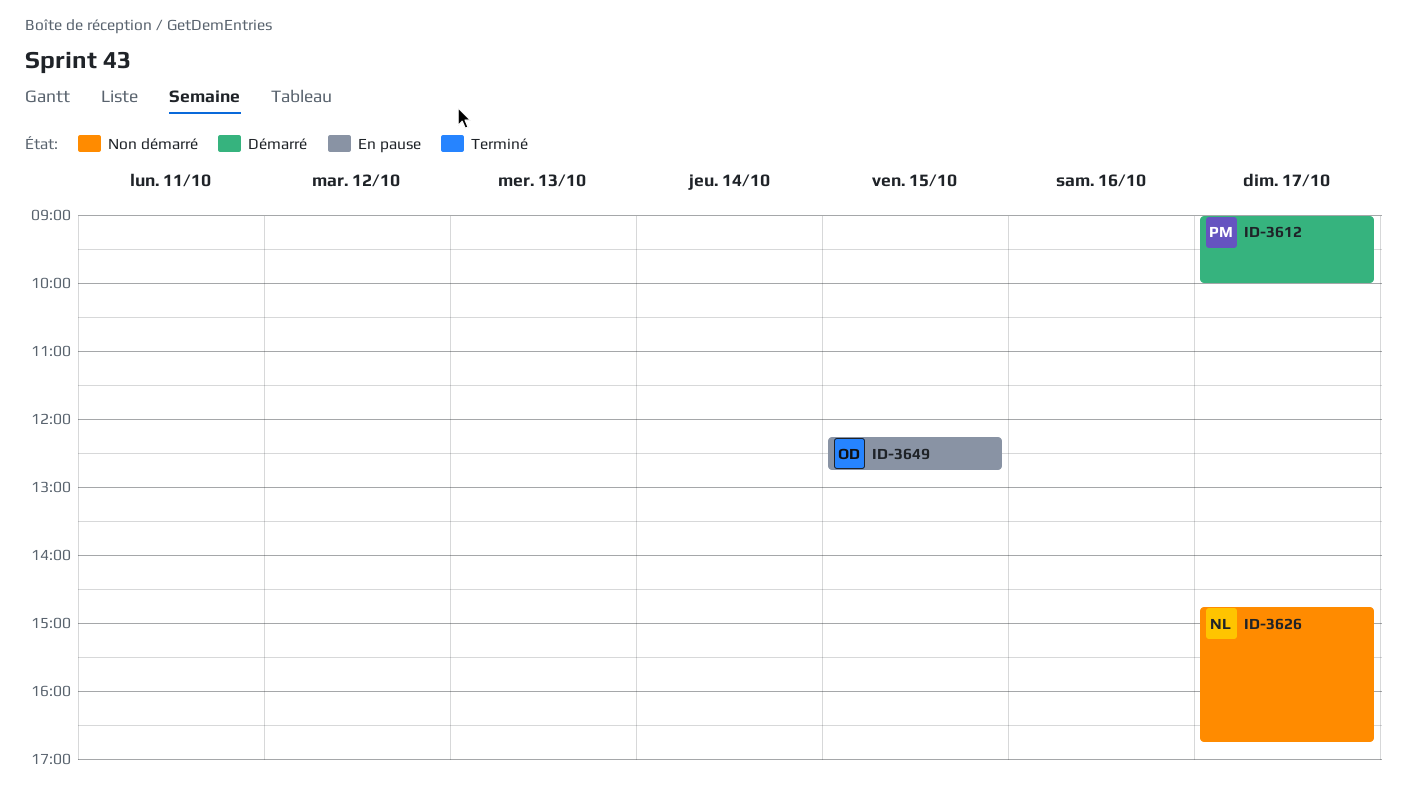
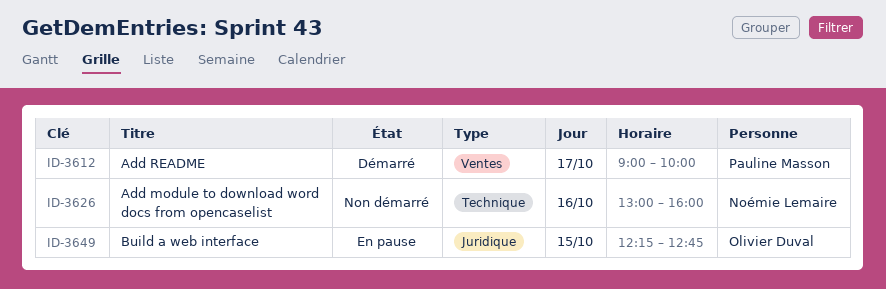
ID-3626, day: Oct 17 -> Oct 16
ID-3626, begins: 14:45 -> 13:00
ID-3626, ends: 16:45 -> 16:00

